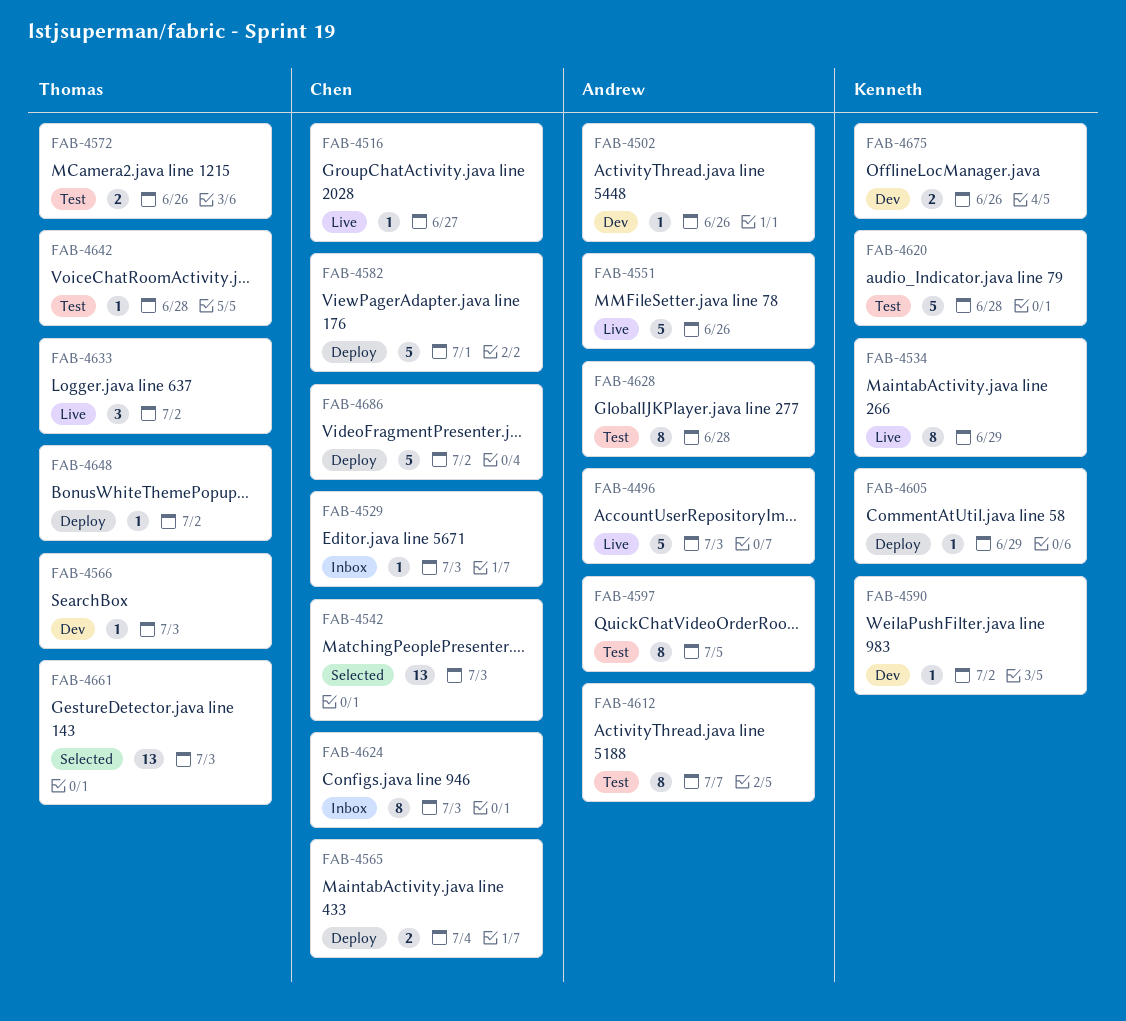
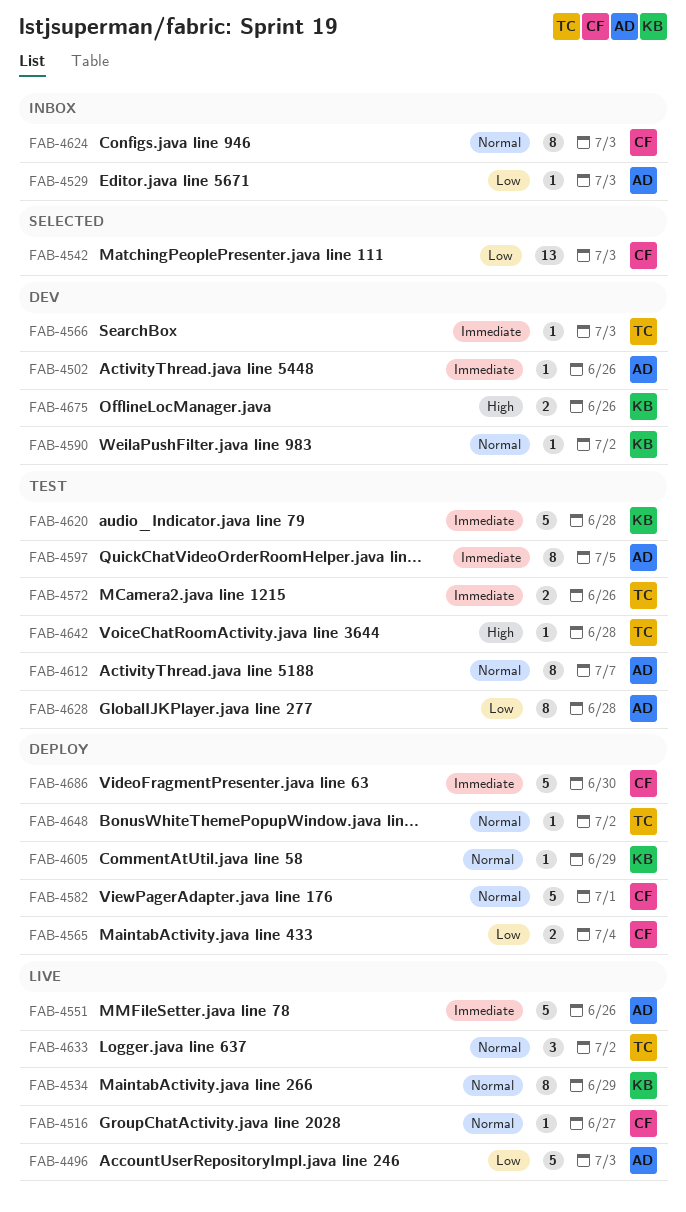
FAB-4529, owner: Chen -> Andrew
FAB-4661: present -> none
FAB-4686, due: Jul 2 -> Jun 30

